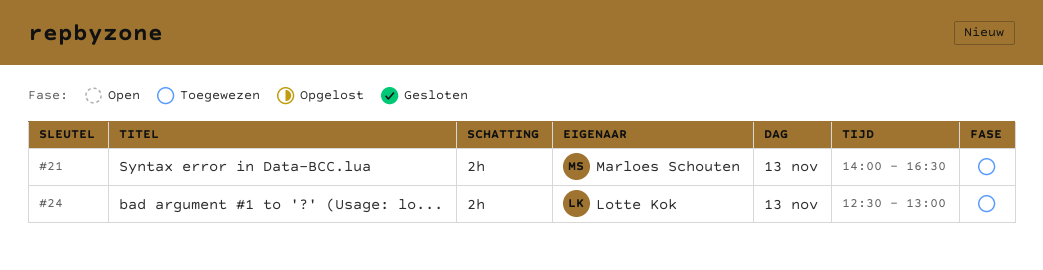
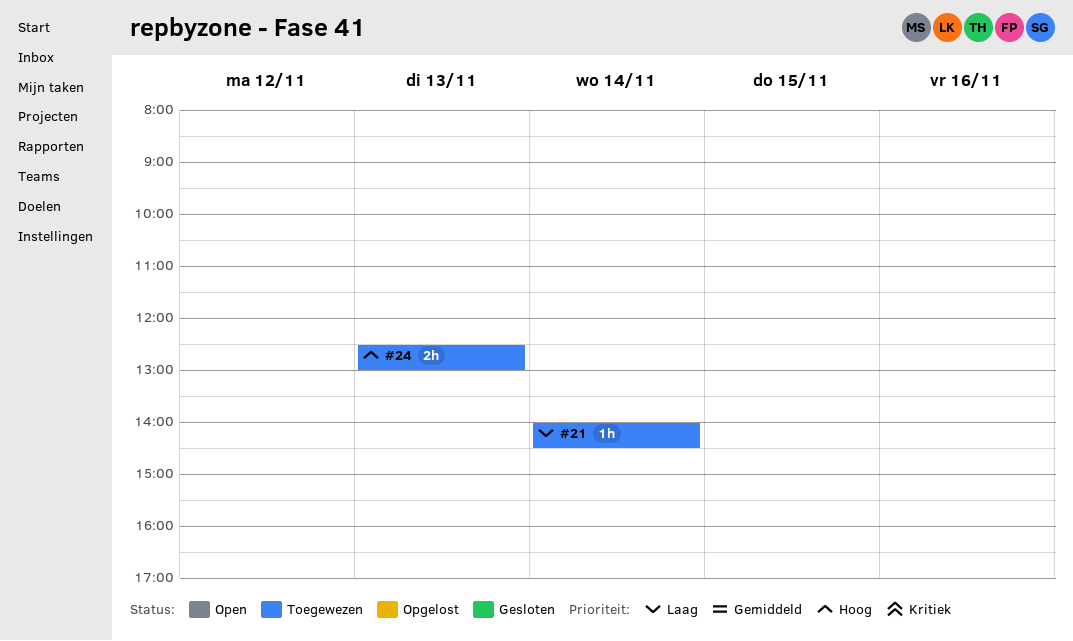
#21, estimate: 2h -> 1h
#21, day: Nov 13 -> Nov 14
#21, ends: 16:30 -> 14:30

